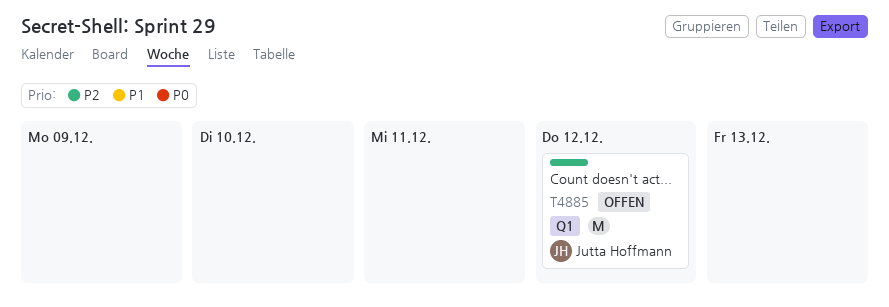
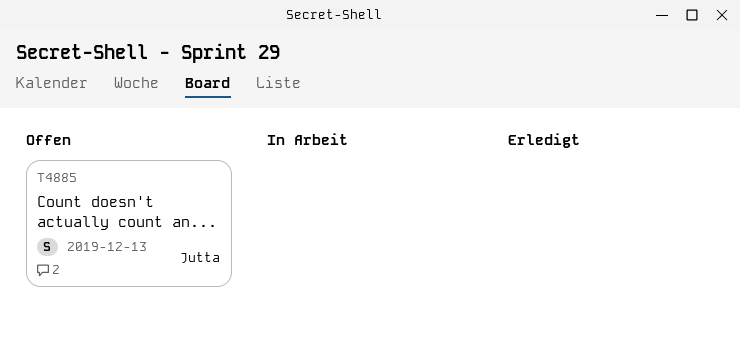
T4885, estimate: M -> S
T4885, due: Dec 12 -> Dec 13

